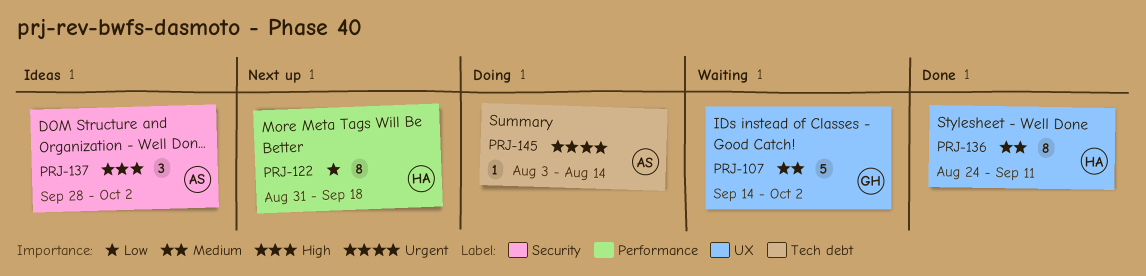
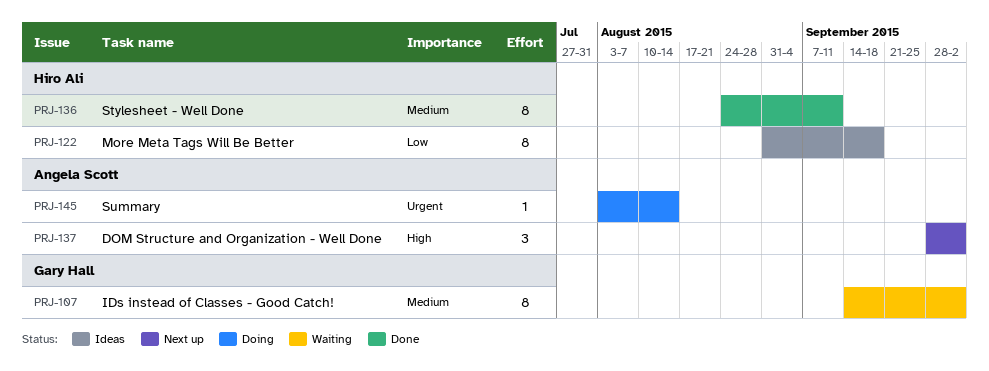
PRJ-107, estimate: 5 -> 8
PRJ-122, status: Next up -> Ideas
PRJ-137, status: Ideas -> Next up

